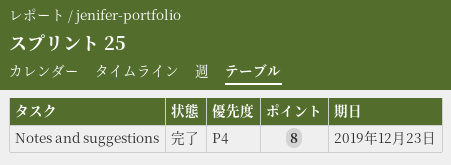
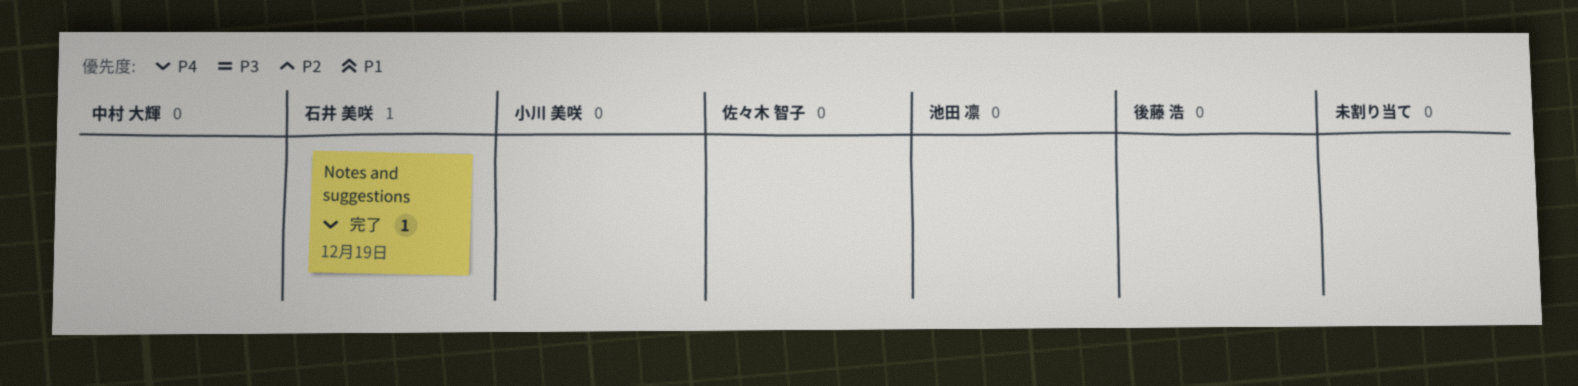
Notes and suggestions, estimate: 8 -> 1
Notes and suggestions, due: Dec 23 -> Dec 19

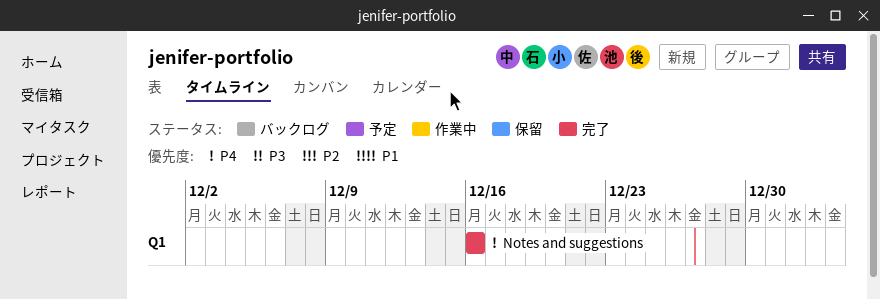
Notes and suggestions, due: Dec 19 -> Dec 16

